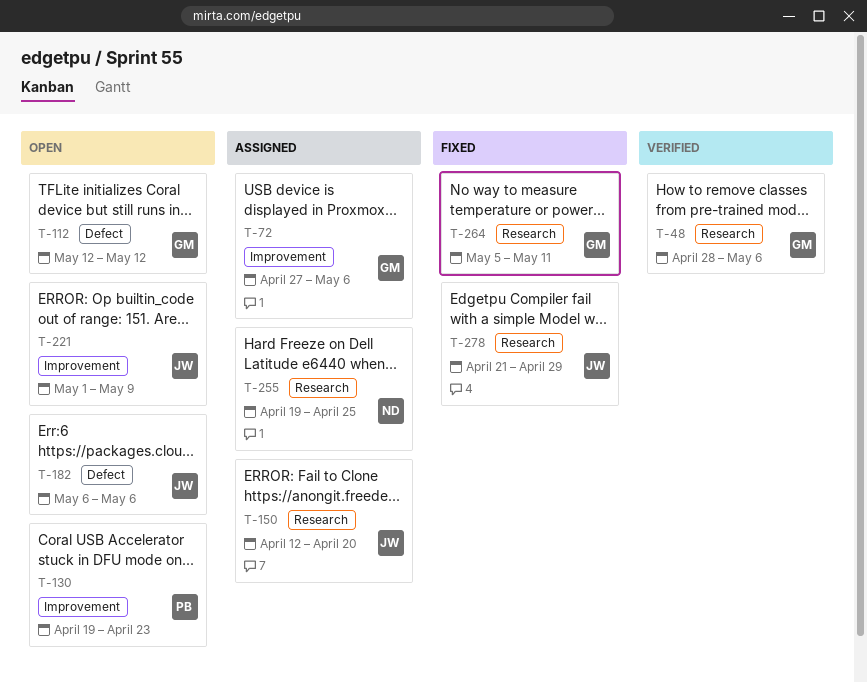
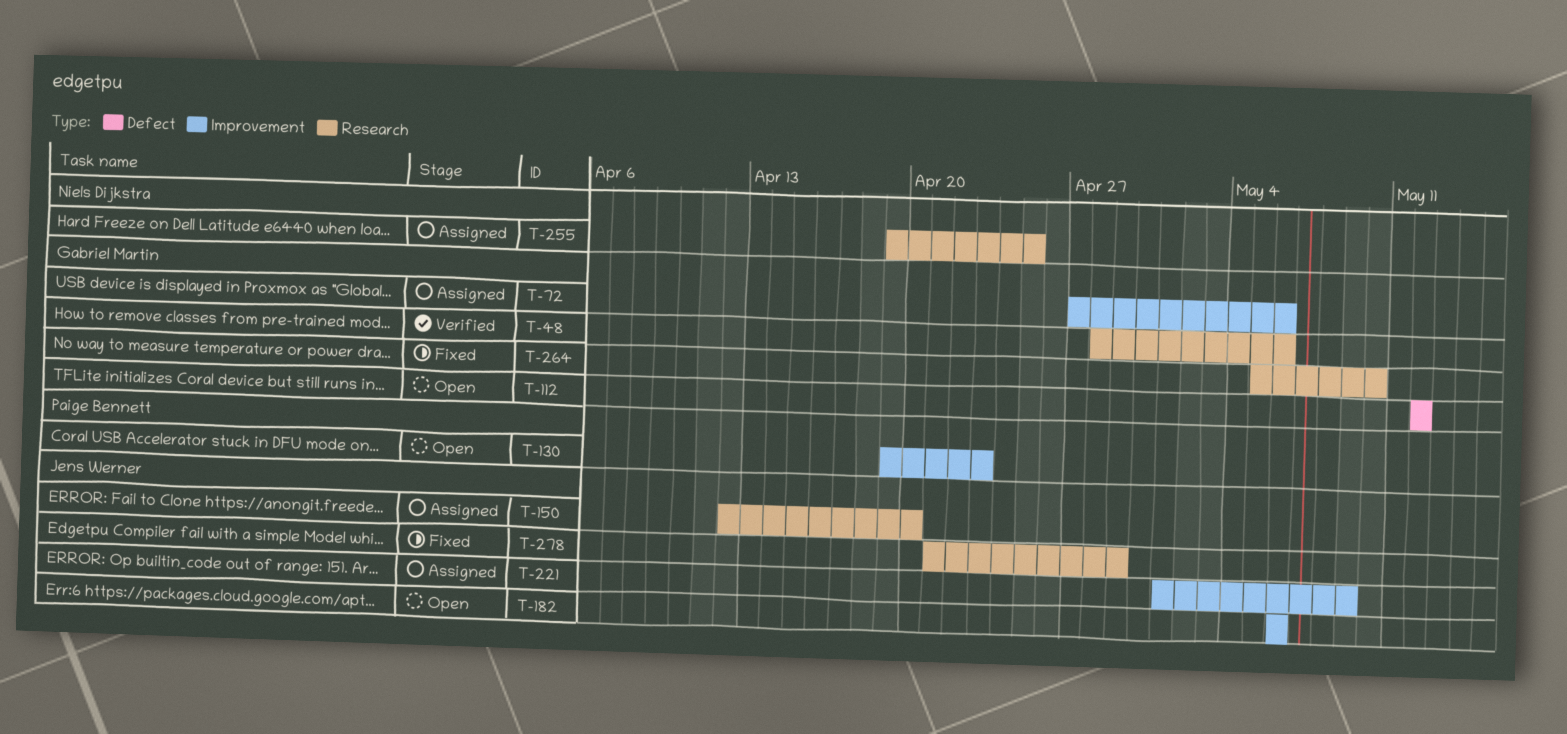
T-182, label: Defect -> Improvement
T-221, status: Open -> Assigned
T-264, due: May 11 -> May 10

